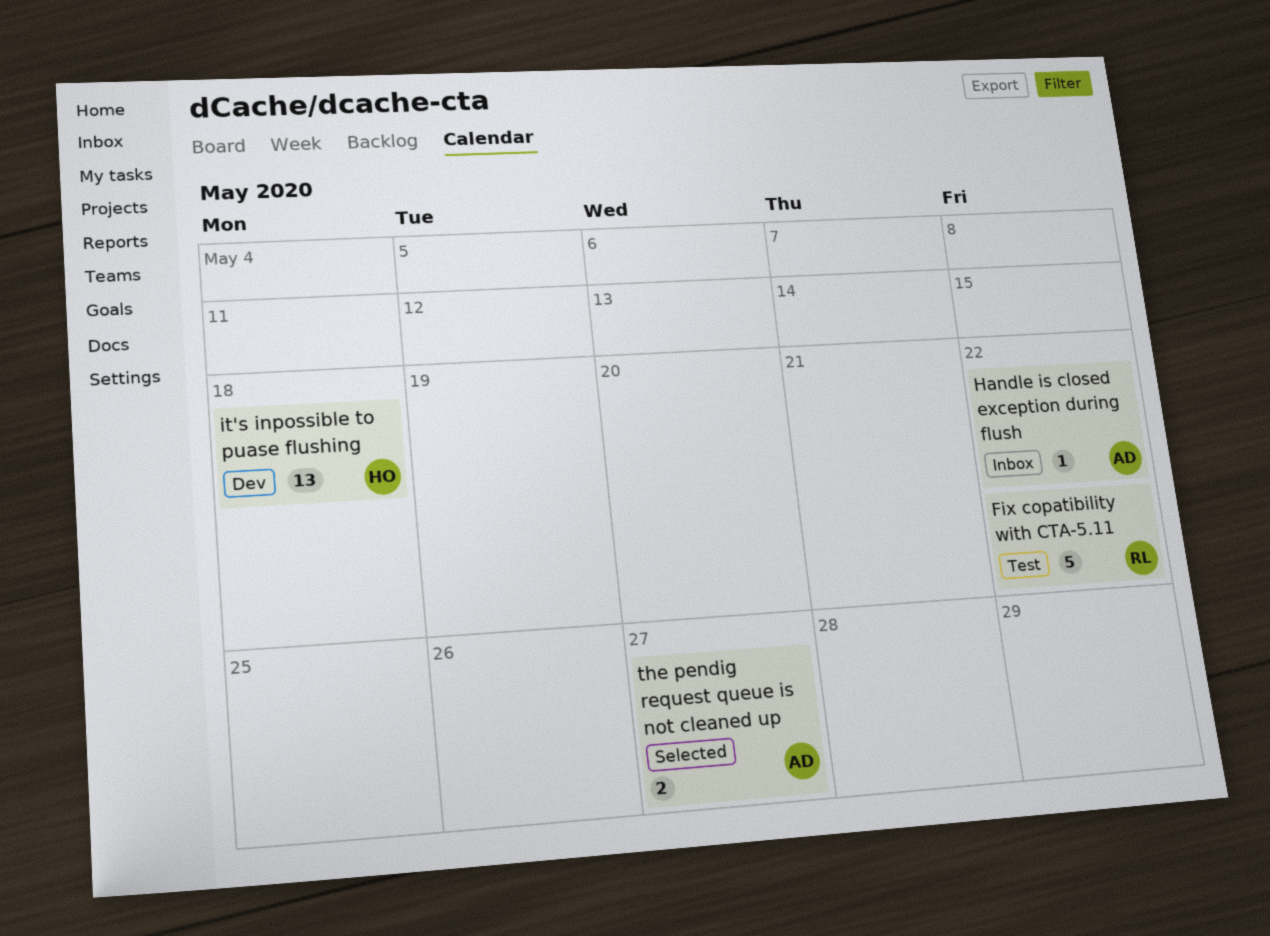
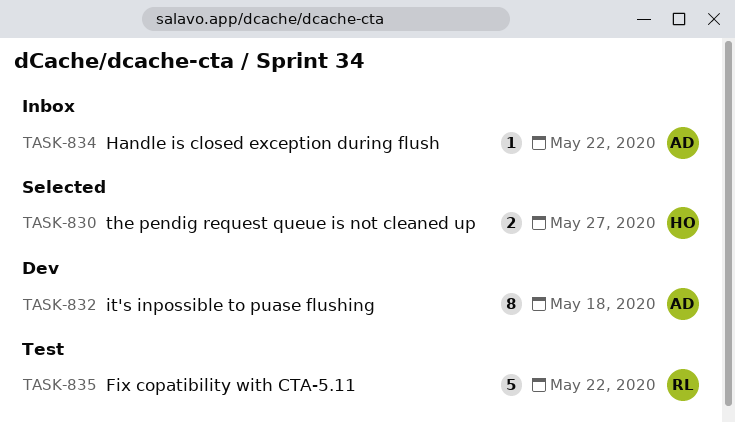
it's inpossible to puase flushing, owner: HO -> AD
it's inpossible to puase flushing, estimate: 13 -> 8
the pendig request queue is not cleaned up, owner: AD -> HO

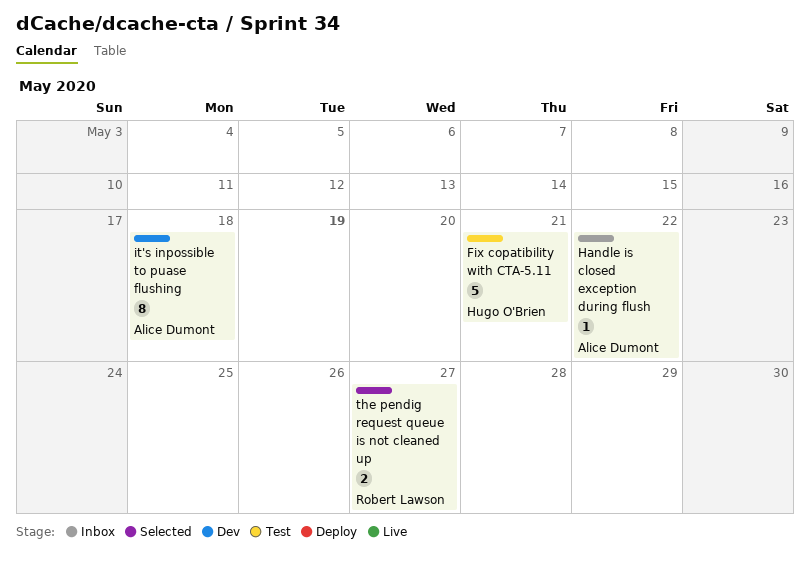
Fix copatibility with CTA-5.11, owner: Robert Lawson -> Hugo O'Brien
Fix copatibility with CTA-5.11, due: May 22 -> May 21
the pendig request queue is not cleaned up, owner: Hugo O'Brien -> Robert Lawson

